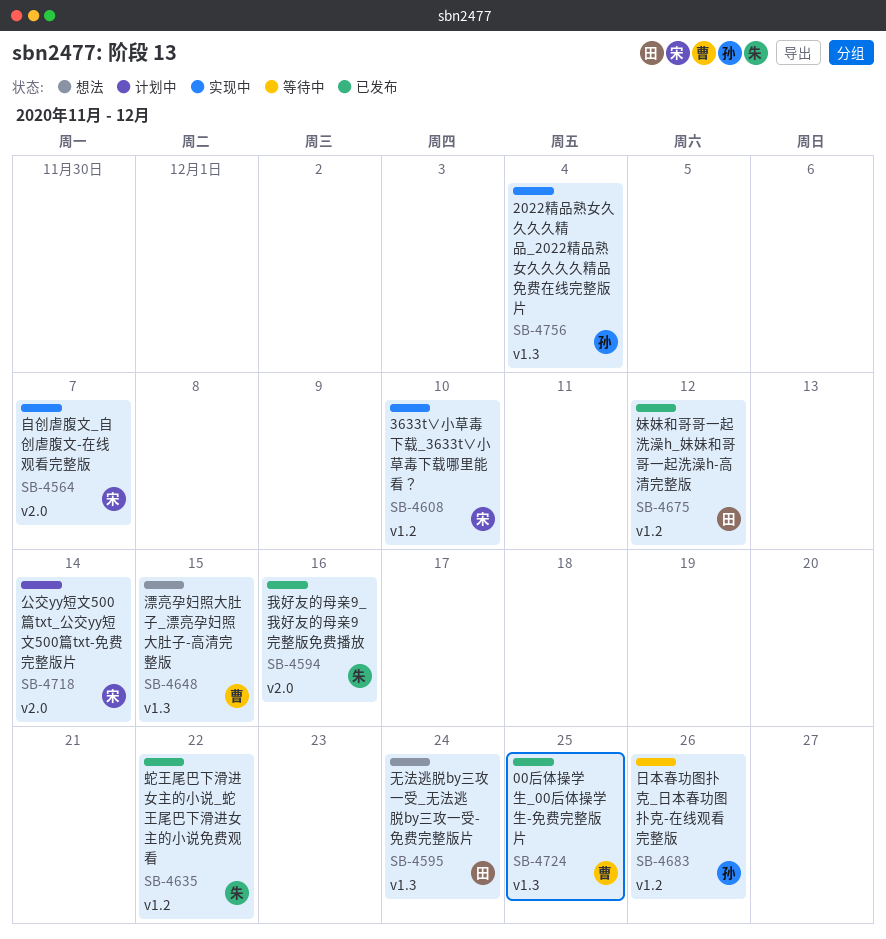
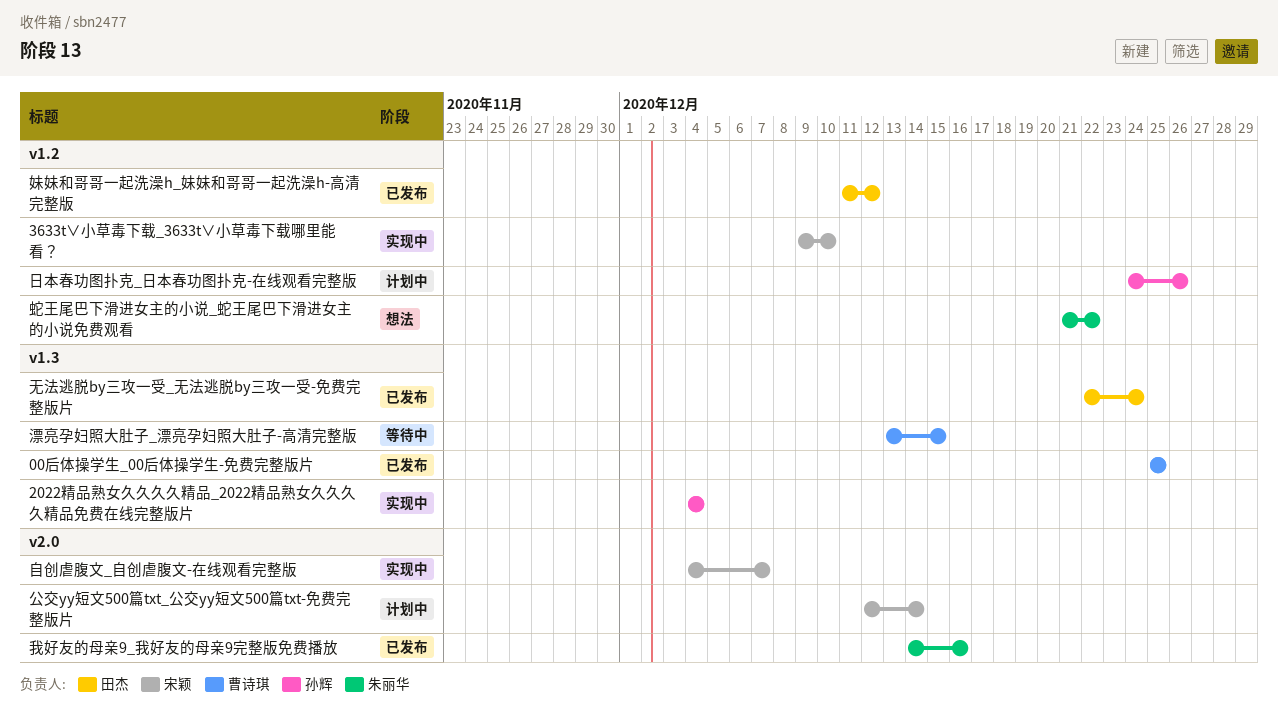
无法逃脱by三攻一受_无法逃脱by三攻一受-免费完整版片, status: 想法 -> 已发布
日本春功图扑克_日本春功图扑克-在线观看完整版, status: 等待中 -> 计划中
漂亮孕妇照大肚子_漂亮孕妇照大肚子-高清完整版, status: 想法 -> 等待中
蛇王尾巴下滑进女主的小说_蛇王尾巴下滑进女主的小说免费观看, status: 已发布 -> 想法

